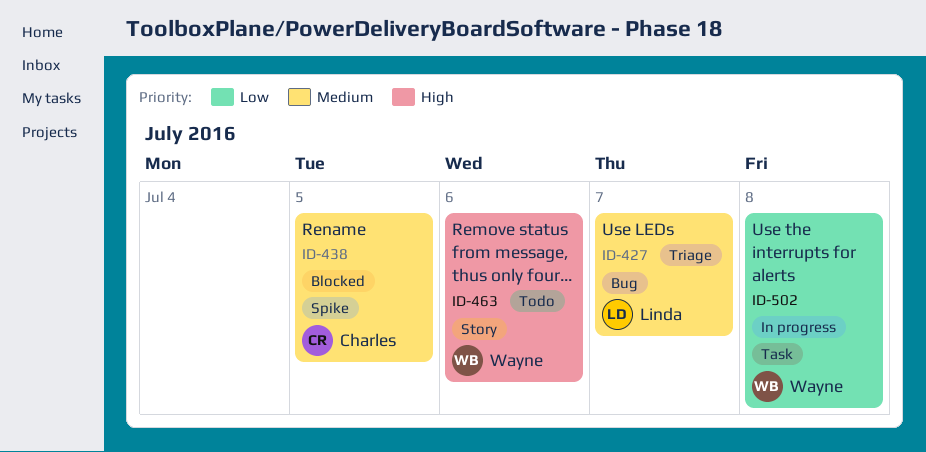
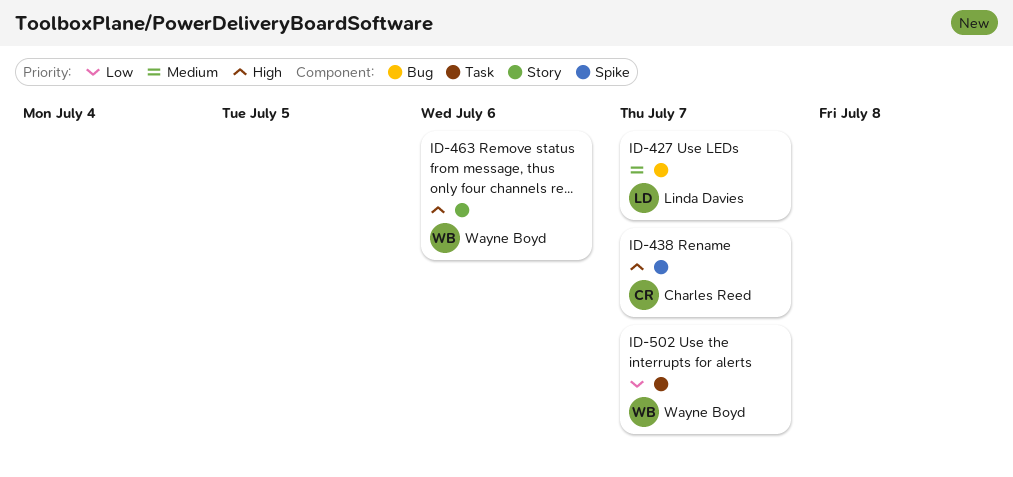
ID-438, priority: Medium -> High
ID-438, due: Jul 5 -> Jul 7
ID-502, due: Jul 8 -> Jul 7

